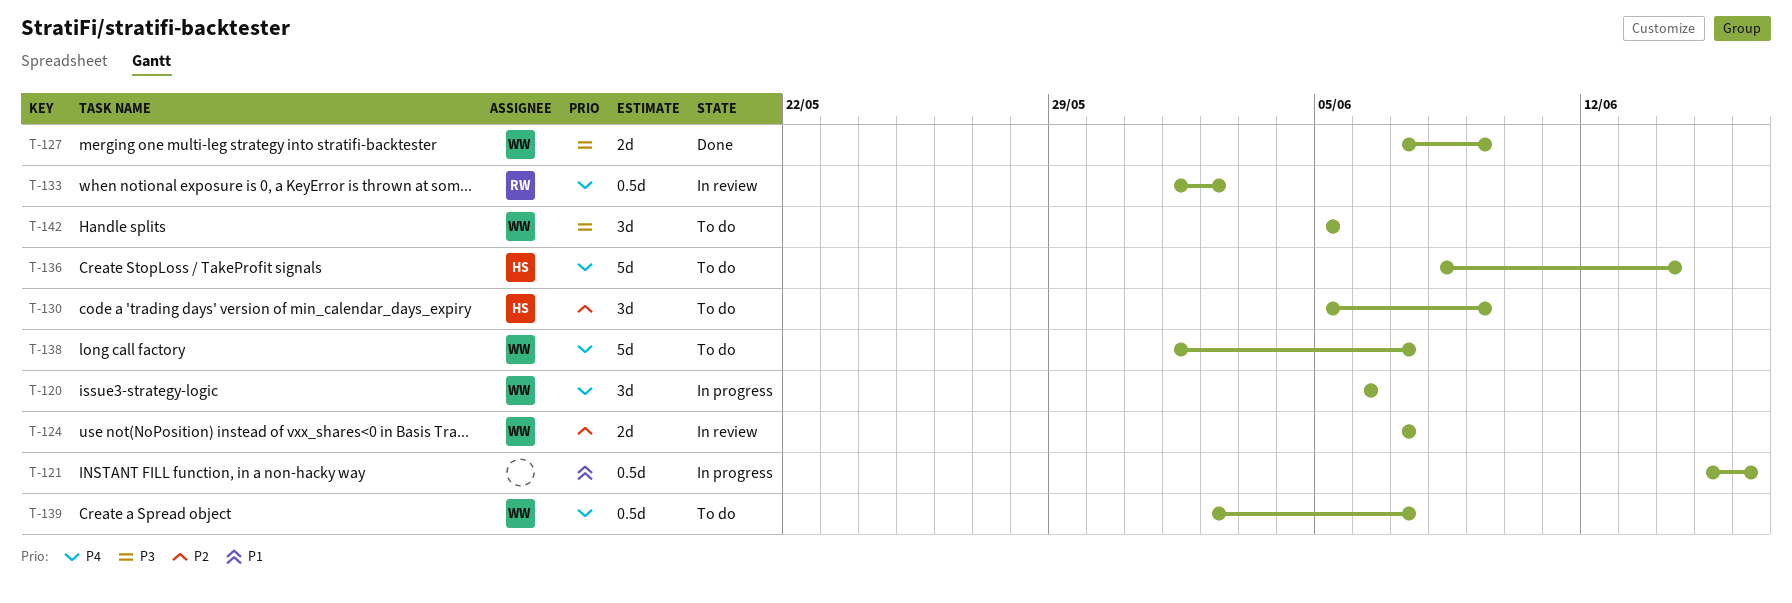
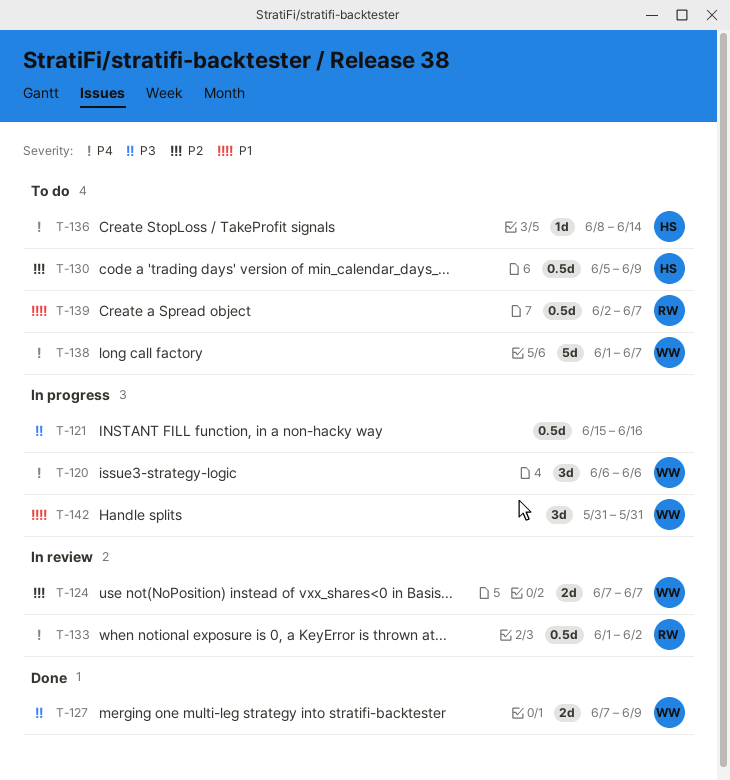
T-121, priority: P1 -> P3
T-130, estimate: 3d -> 0.5d
T-136, estimate: 5d -> 1d
T-139, owner: WW -> RW
T-139, priority: P4 -> P1
T-142, status: To do -> In progress
T-142, priority: P3 -> P1
T-142, start: Jun 5 -> May 31
T-142, due: Jun 5 -> May 31

